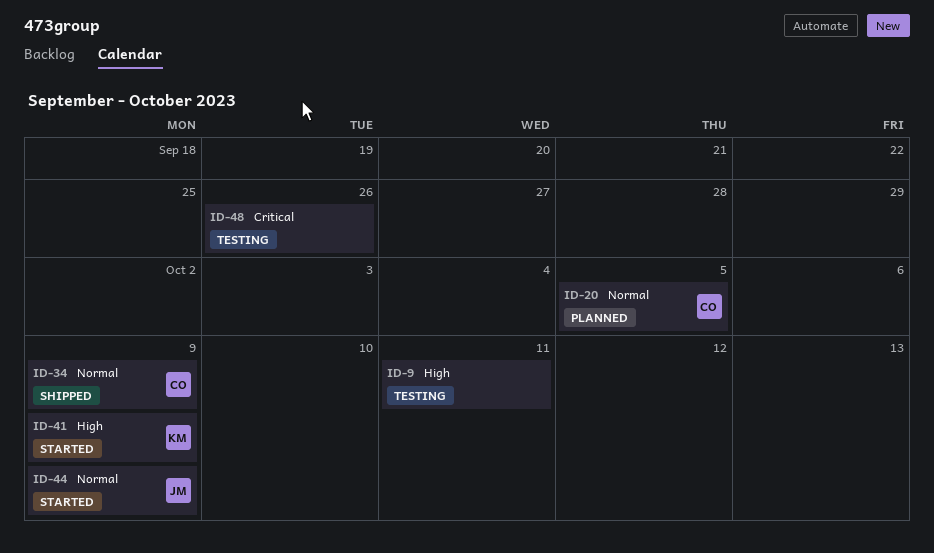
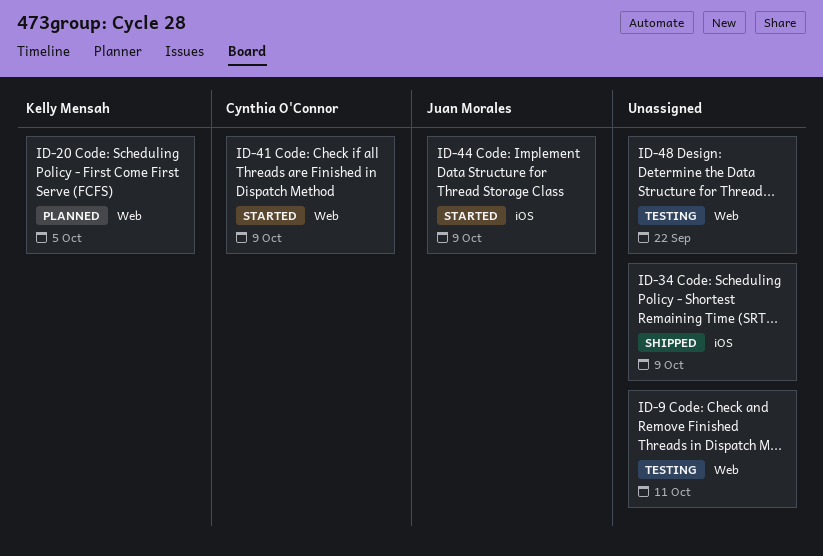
ID-20, owner: Cynthia O'Connor -> Kelly Mensah
ID-34, owner: Cynthia O'Connor -> none
ID-41, owner: Kelly Mensah -> Cynthia O'Connor
ID-48, due: Sep 26 -> Sep 22

